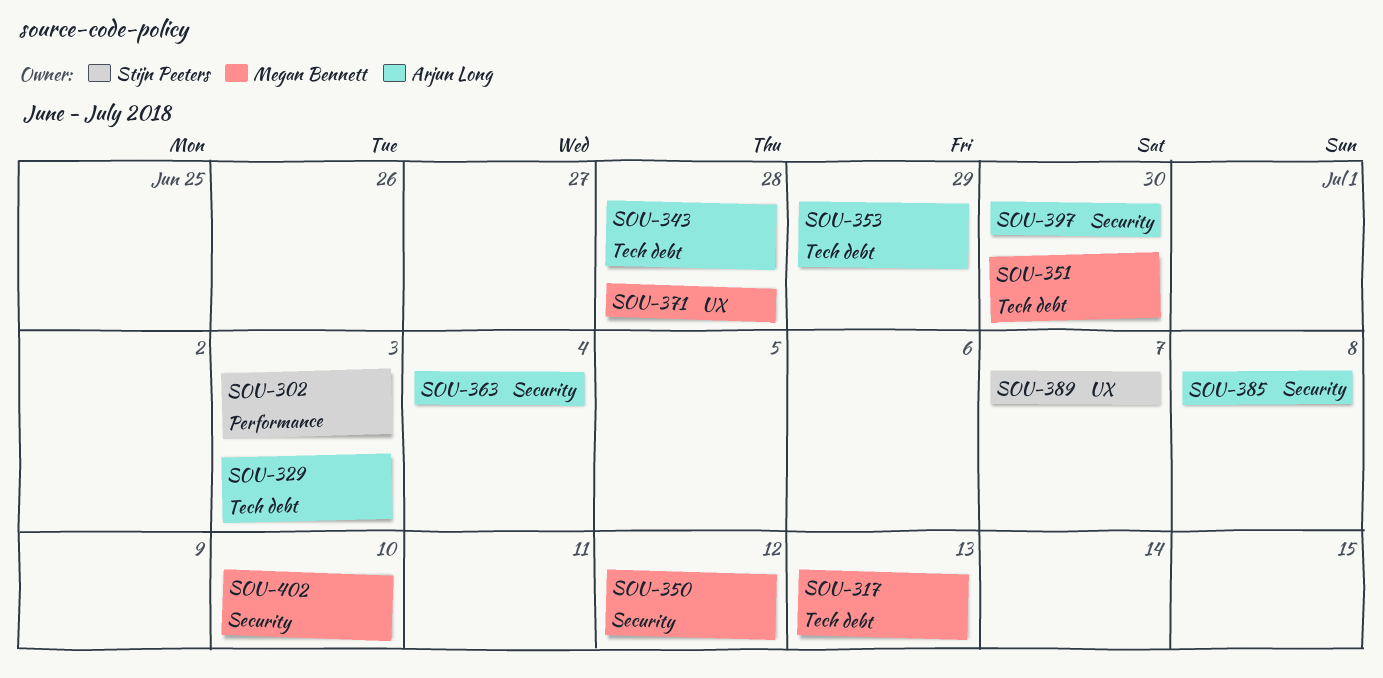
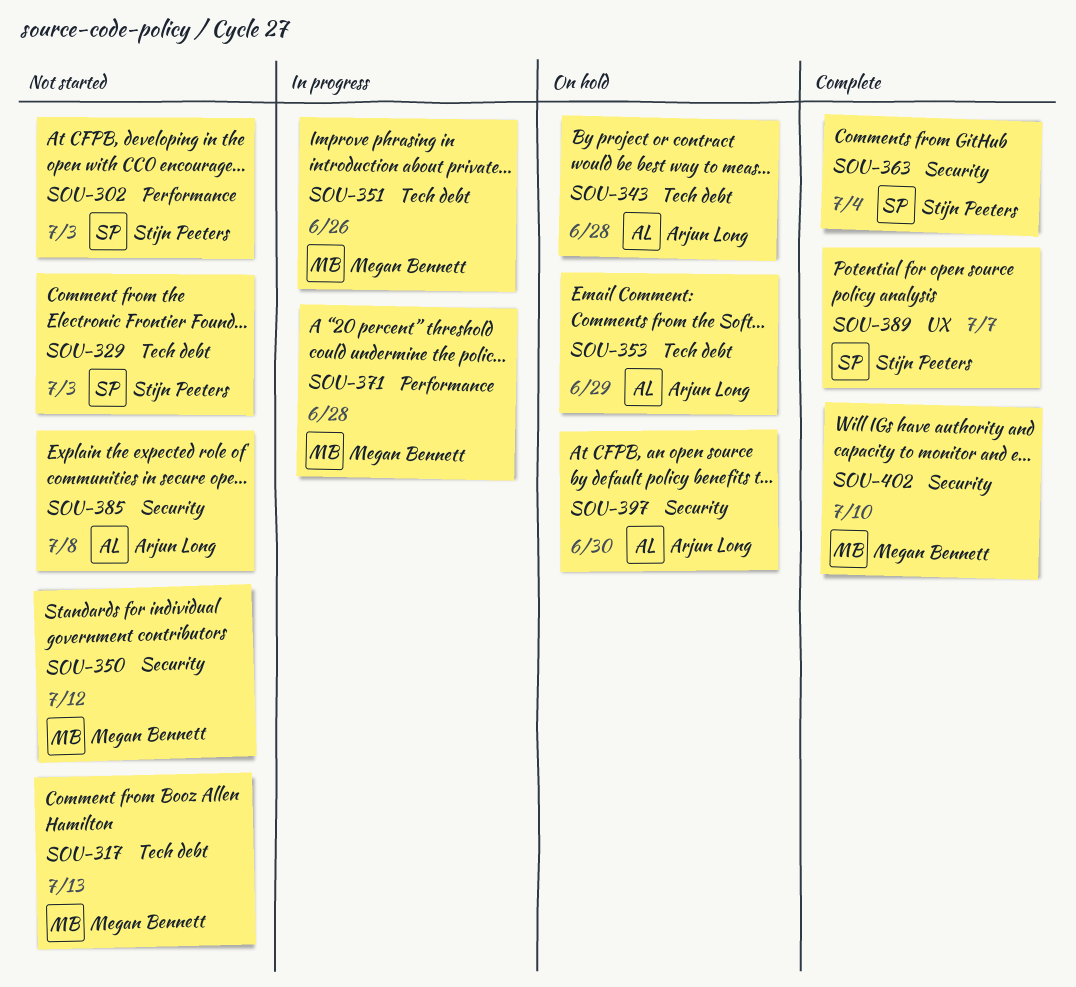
SOU-329, owner: Arjun Long -> Stijn Peeters
SOU-351, due: Jun 30 -> Jun 26
SOU-363, owner: Arjun Long -> Stijn Peeters
SOU-371, label: UX -> Performance

